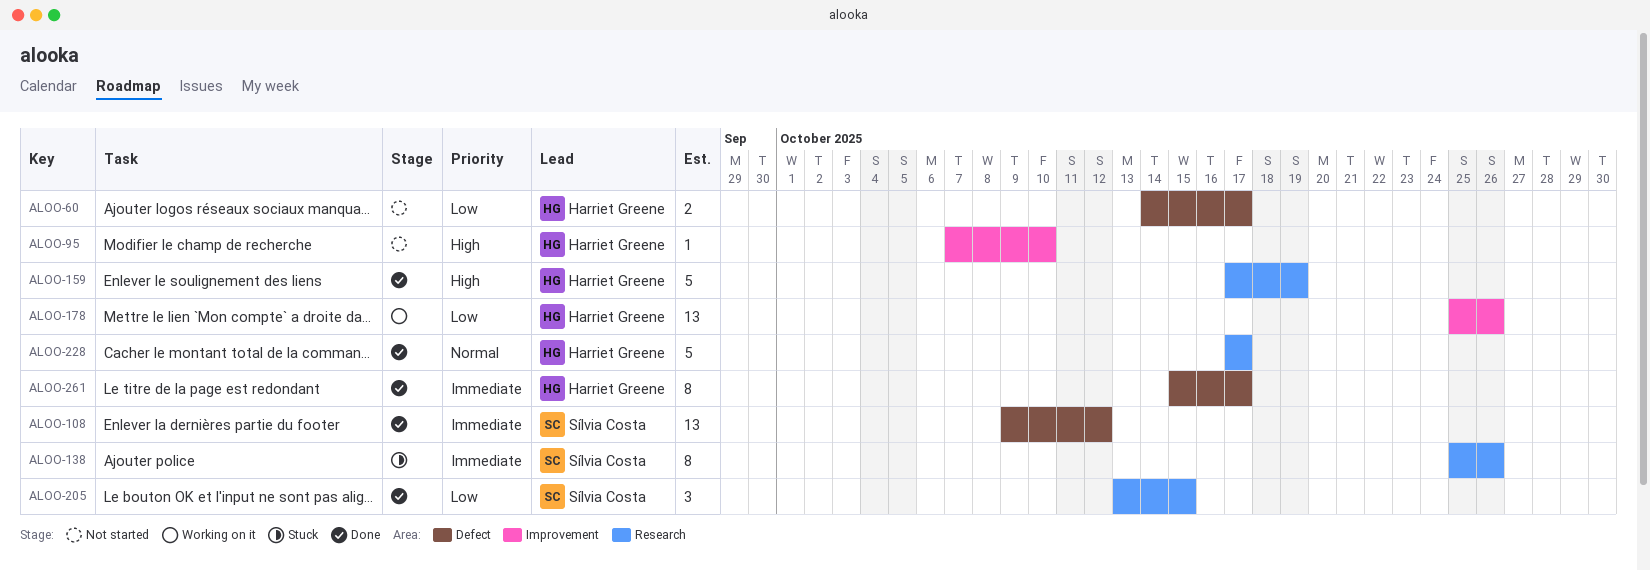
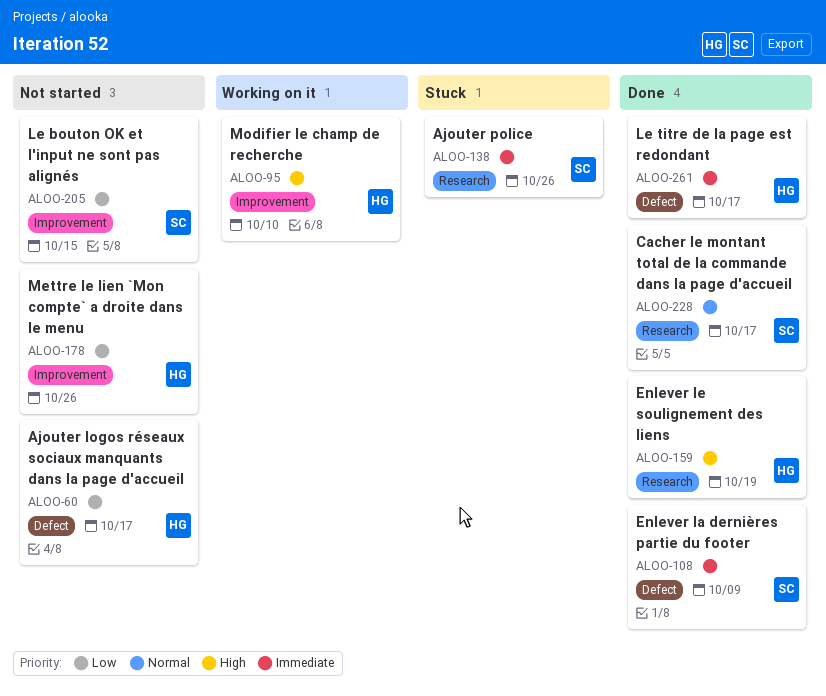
ALOO-95, status: Not started -> Working on it
ALOO-108, due: Oct 12 -> Oct 9
ALOO-178, status: Working on it -> Not started
ALOO-205, status: Done -> Not started
ALOO-205, label: Research -> Improvement
ALOO-228, owner: Harriet Greene -> Sílvia Costa

